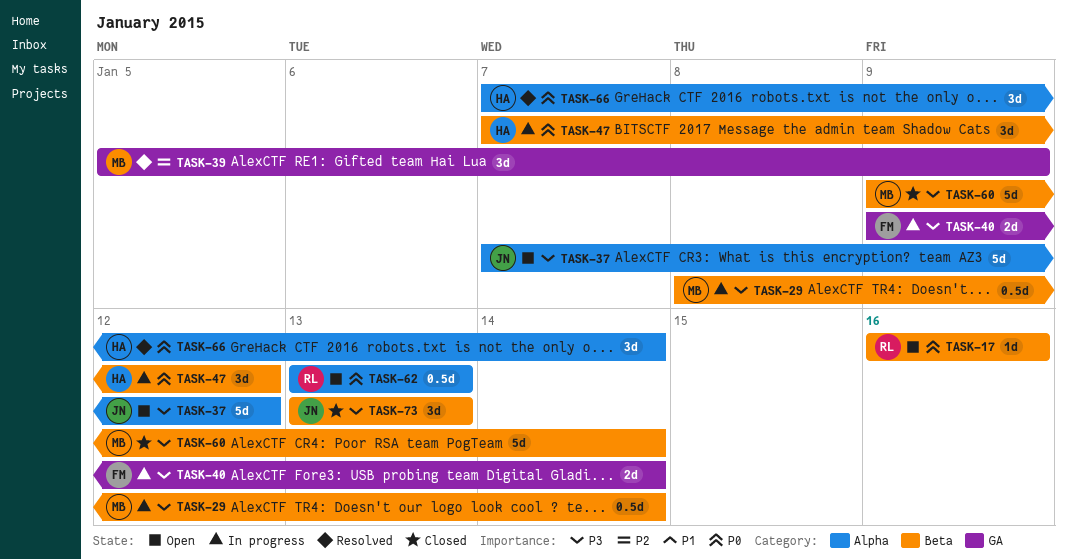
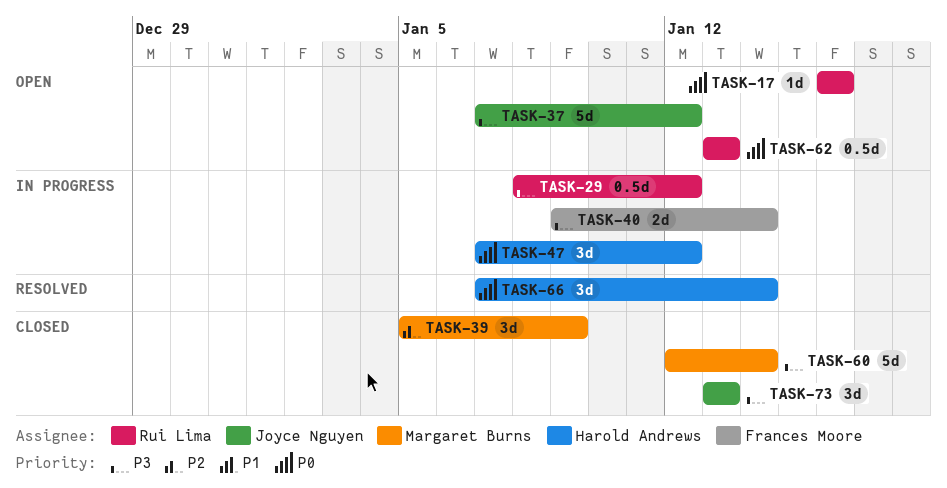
TASK-29, owner: Margaret Burns -> Rui Lima
TASK-29, due: Jan 14 -> Jan 12
TASK-39, status: Resolved -> Closed
TASK-60, start: Jan 9 -> Jan 12

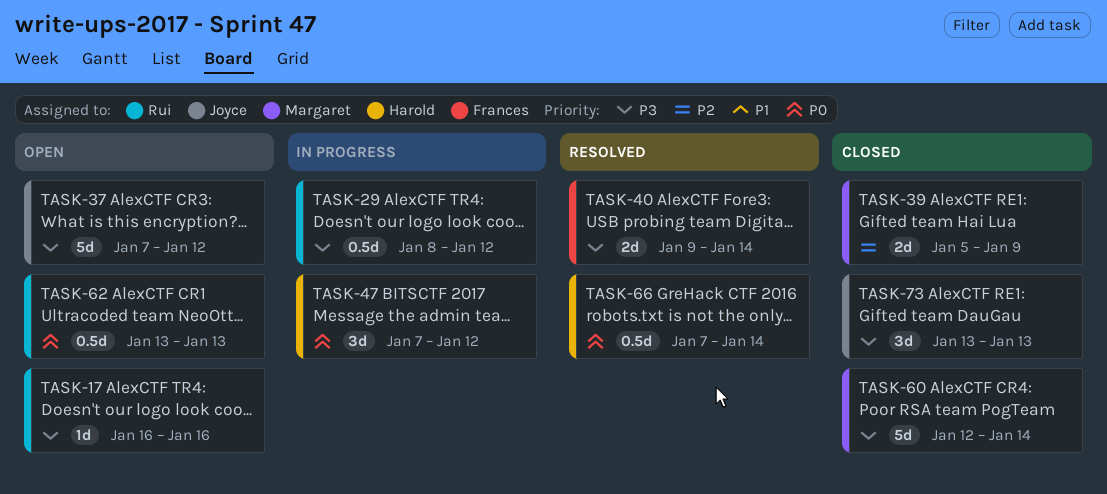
TASK-17, priority: P0 -> P3
TASK-39, estimate: 3d -> 2d
TASK-40, status: In progress -> Resolved
TASK-66, estimate: 3d -> 0.5d

